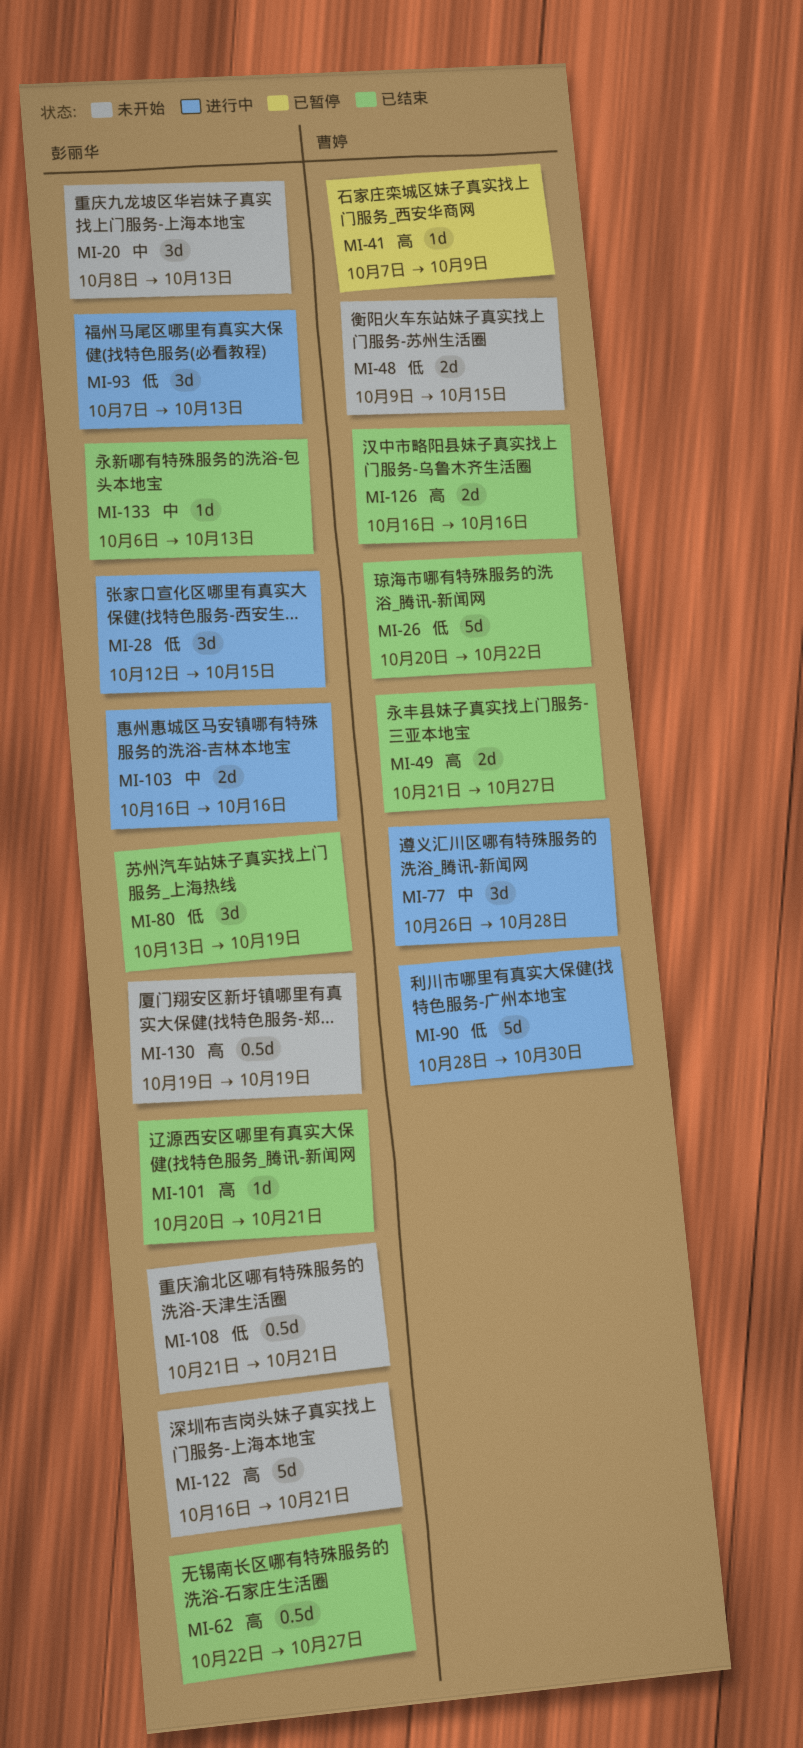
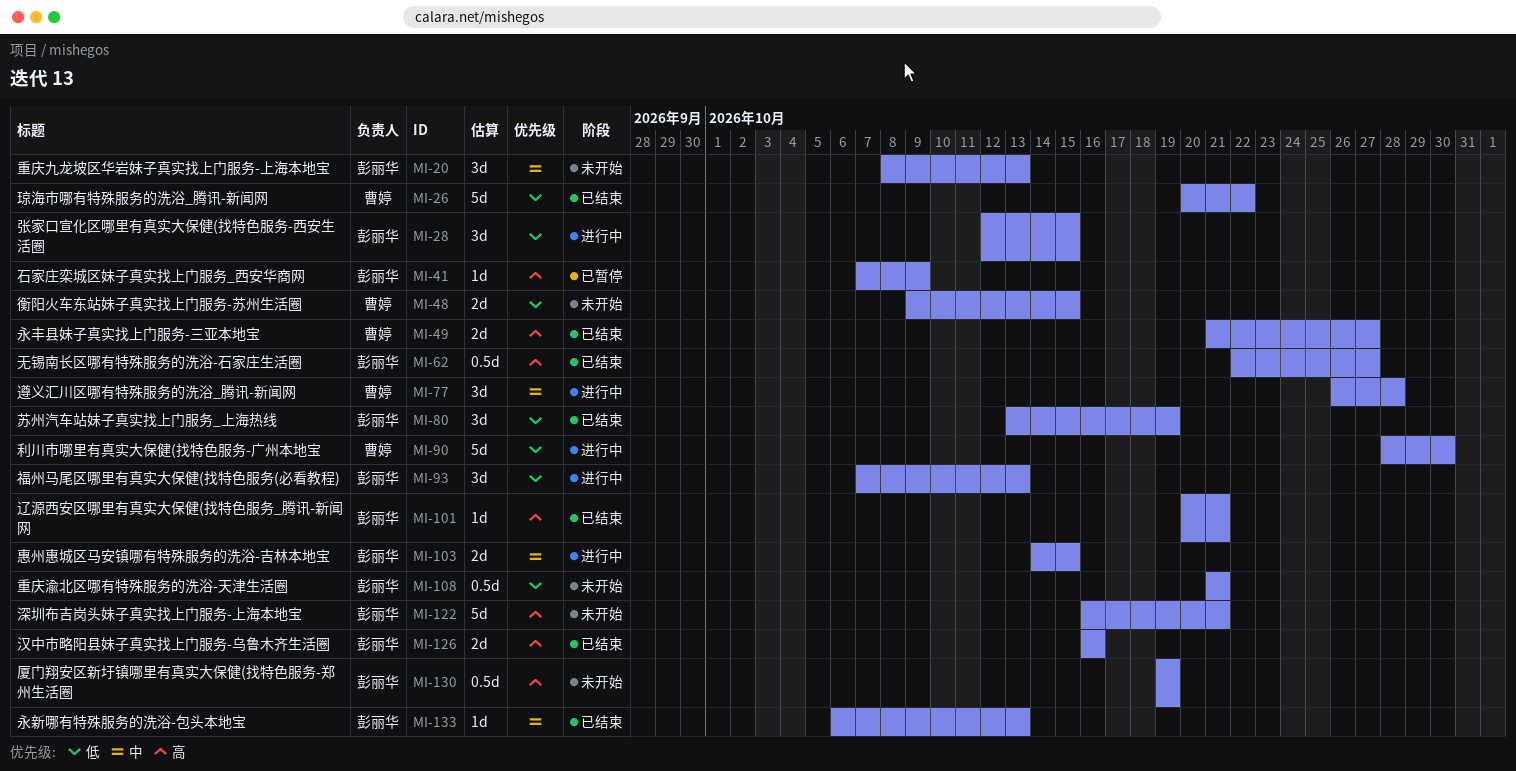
MI-41, owner: 曹婷 -> 彭丽华
MI-103, start: Oct 16 -> Oct 14
MI-103, due: Oct 16 -> Oct 15
MI-126, owner: 曹婷 -> 彭丽华

